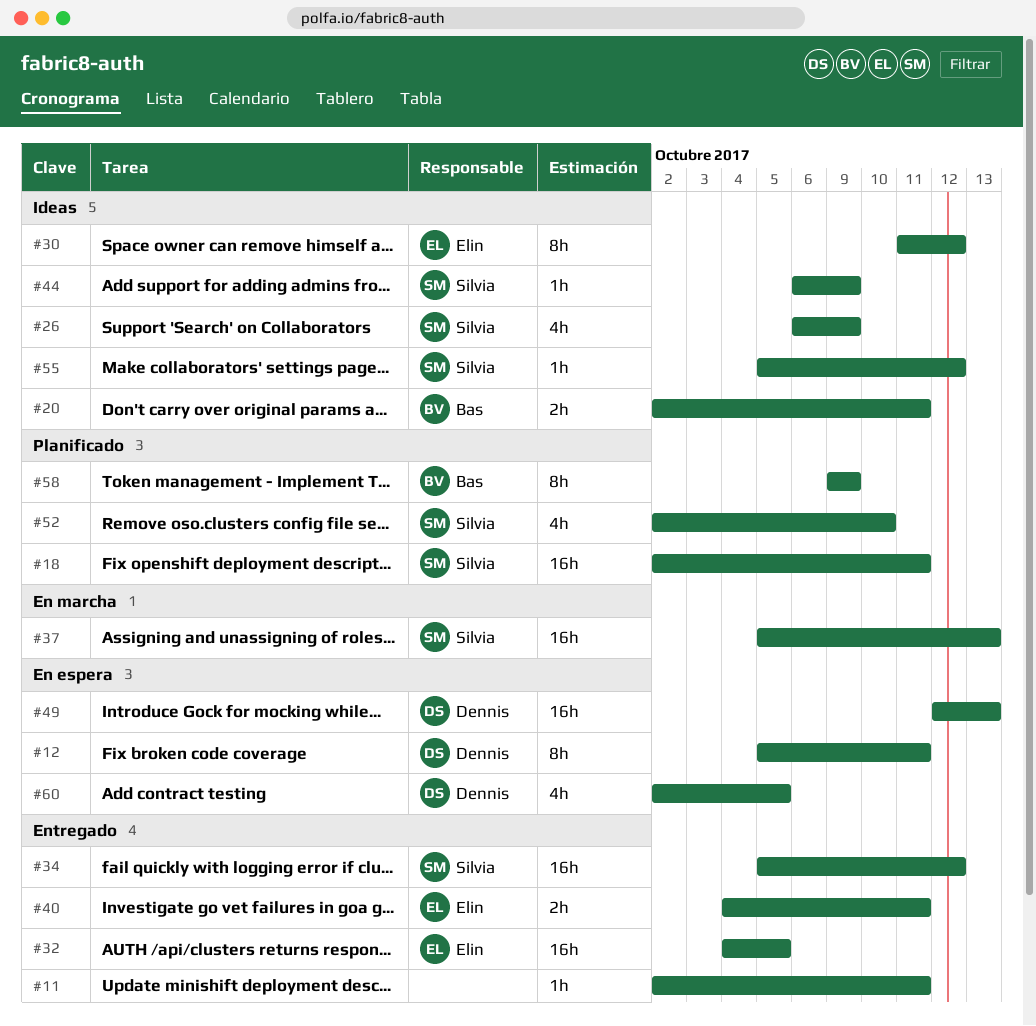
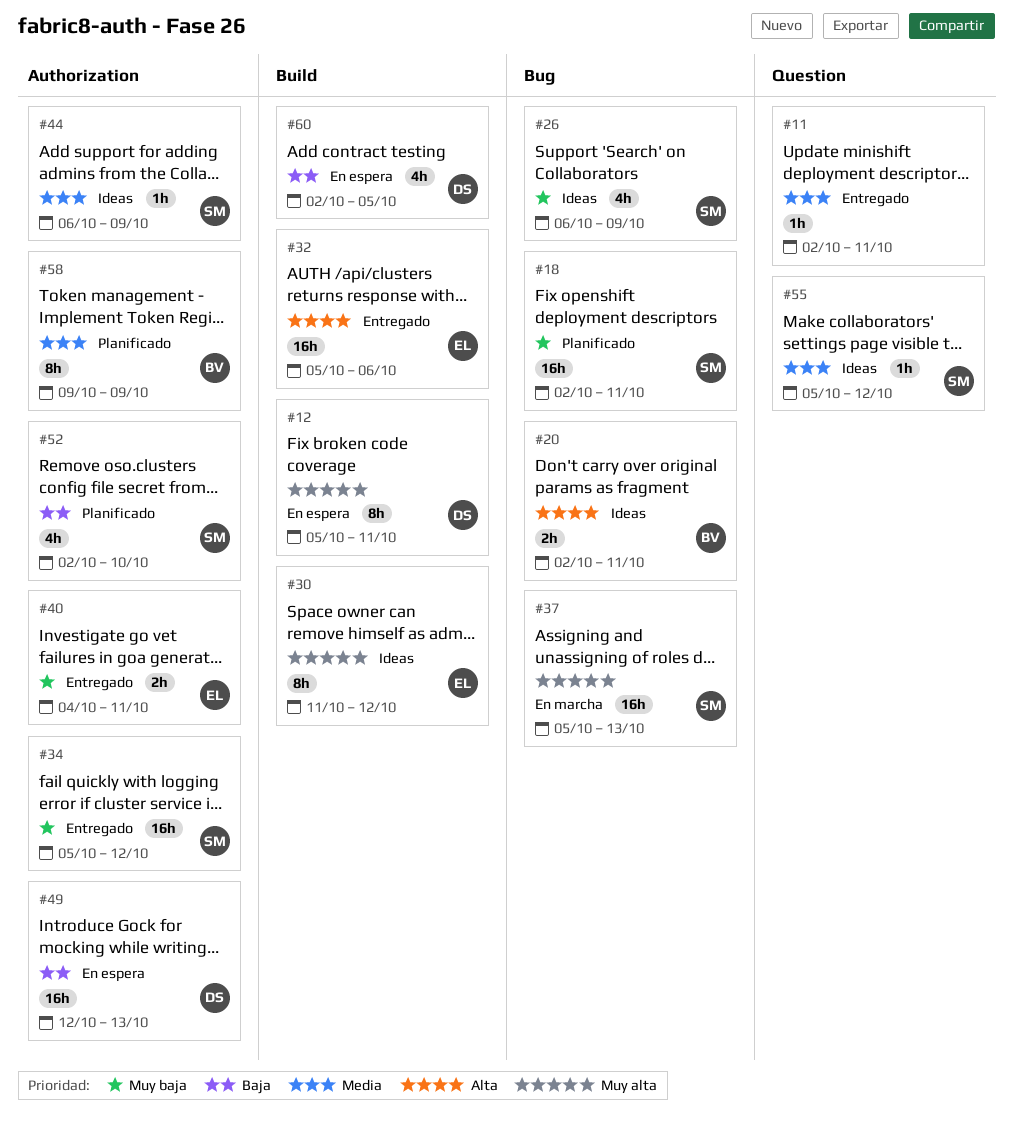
#32, start: Oct 4 -> Oct 5
#32, due: Oct 5 -> Oct 6

